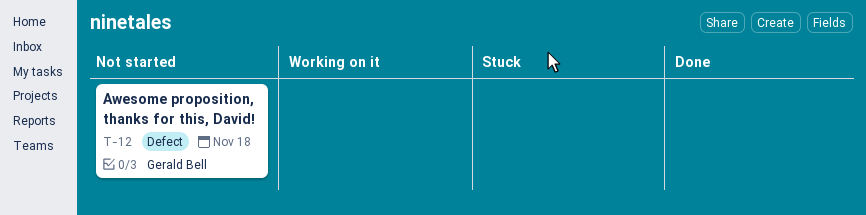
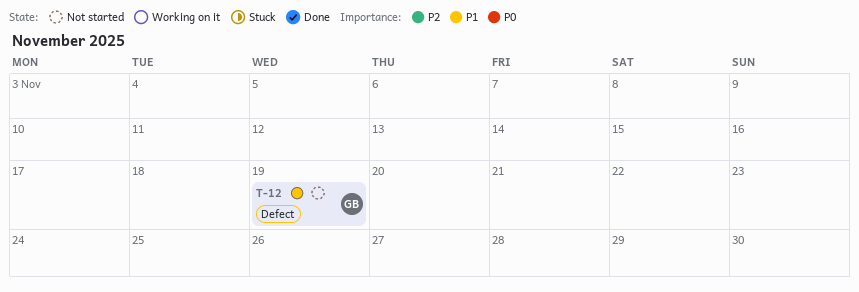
T-12, due: Nov 18 -> Nov 19

